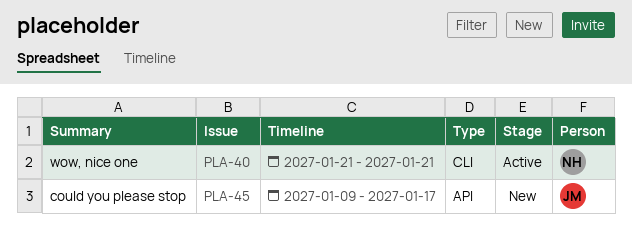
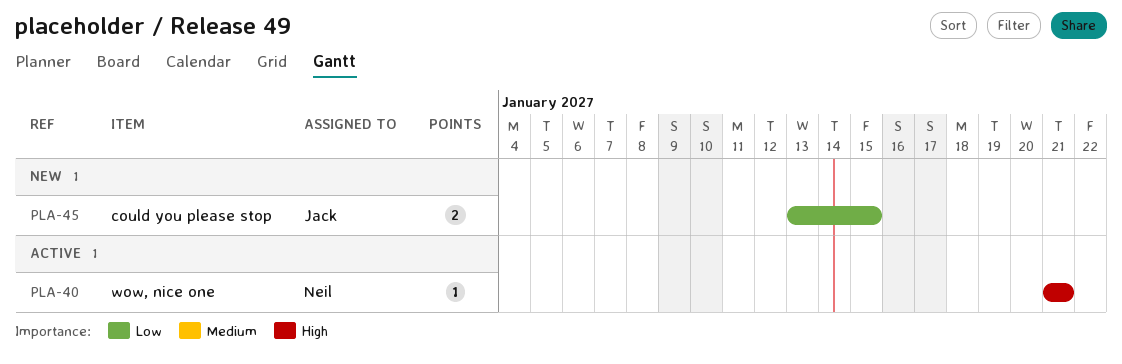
PLA-45, start: Jan 9 -> Jan 13
PLA-45, due: Jan 17 -> Jan 15

